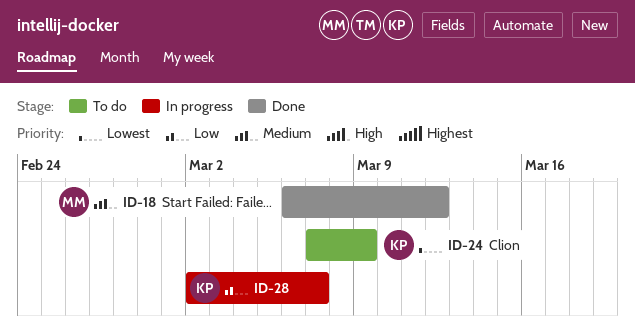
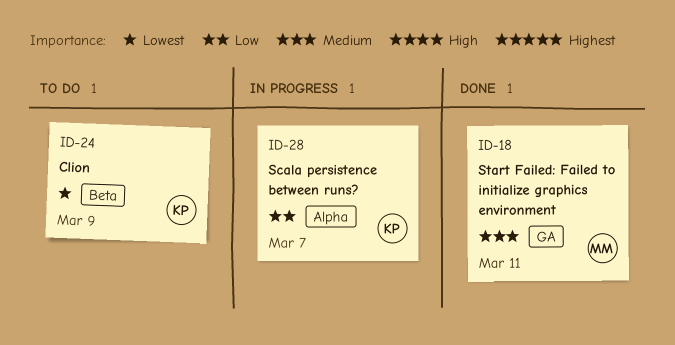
ID-18, due: Mar 12 -> Mar 11

